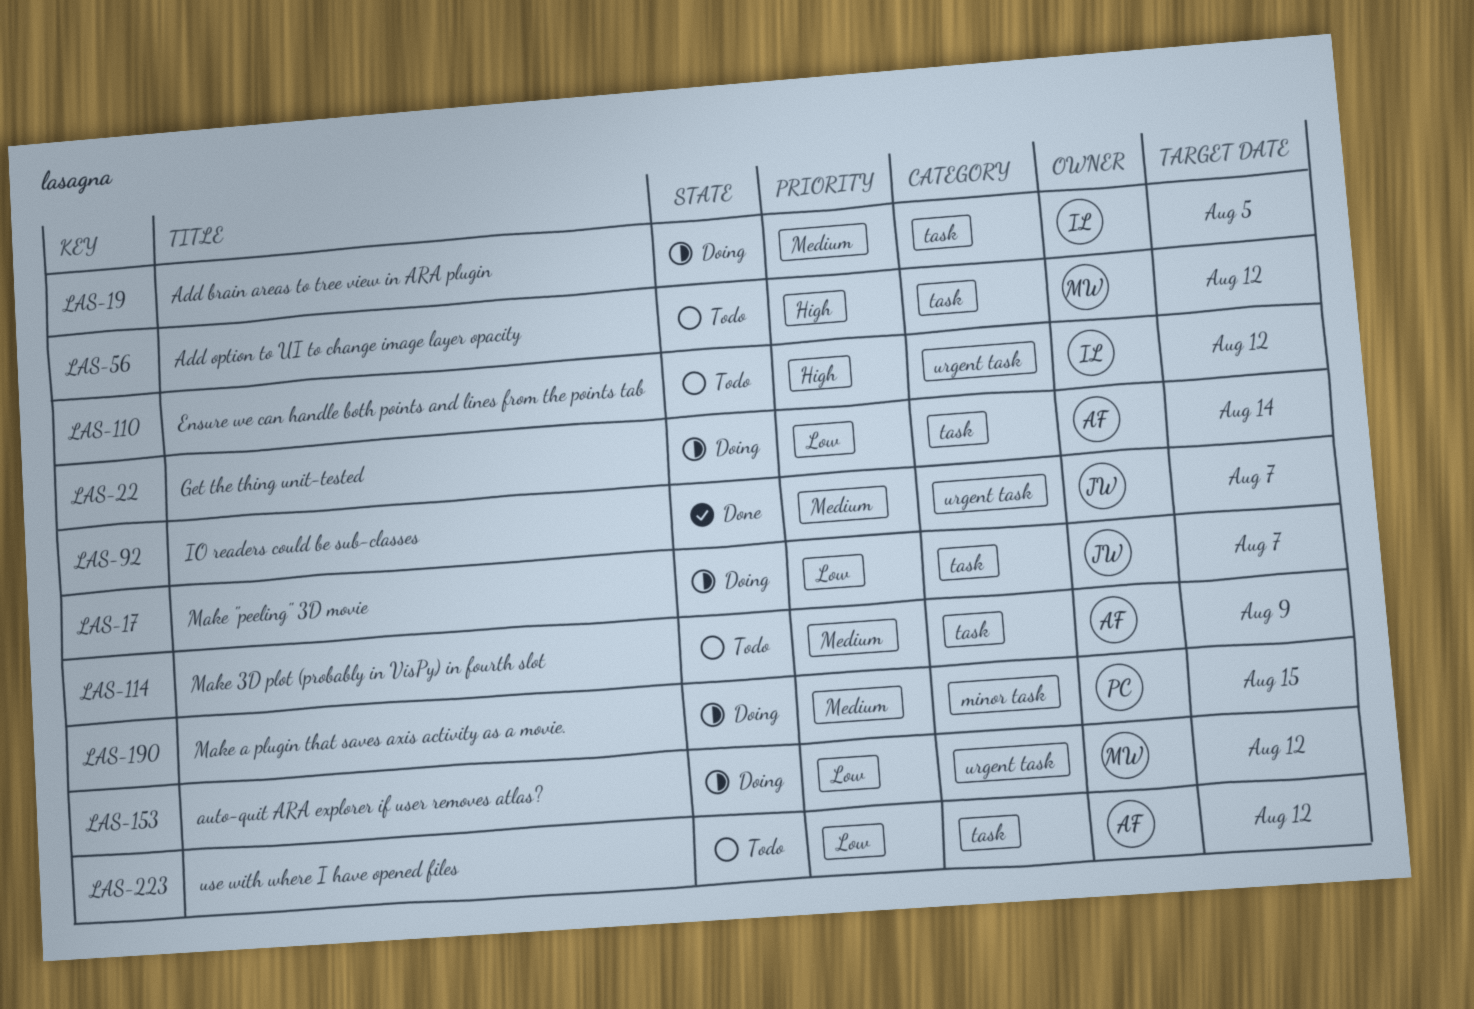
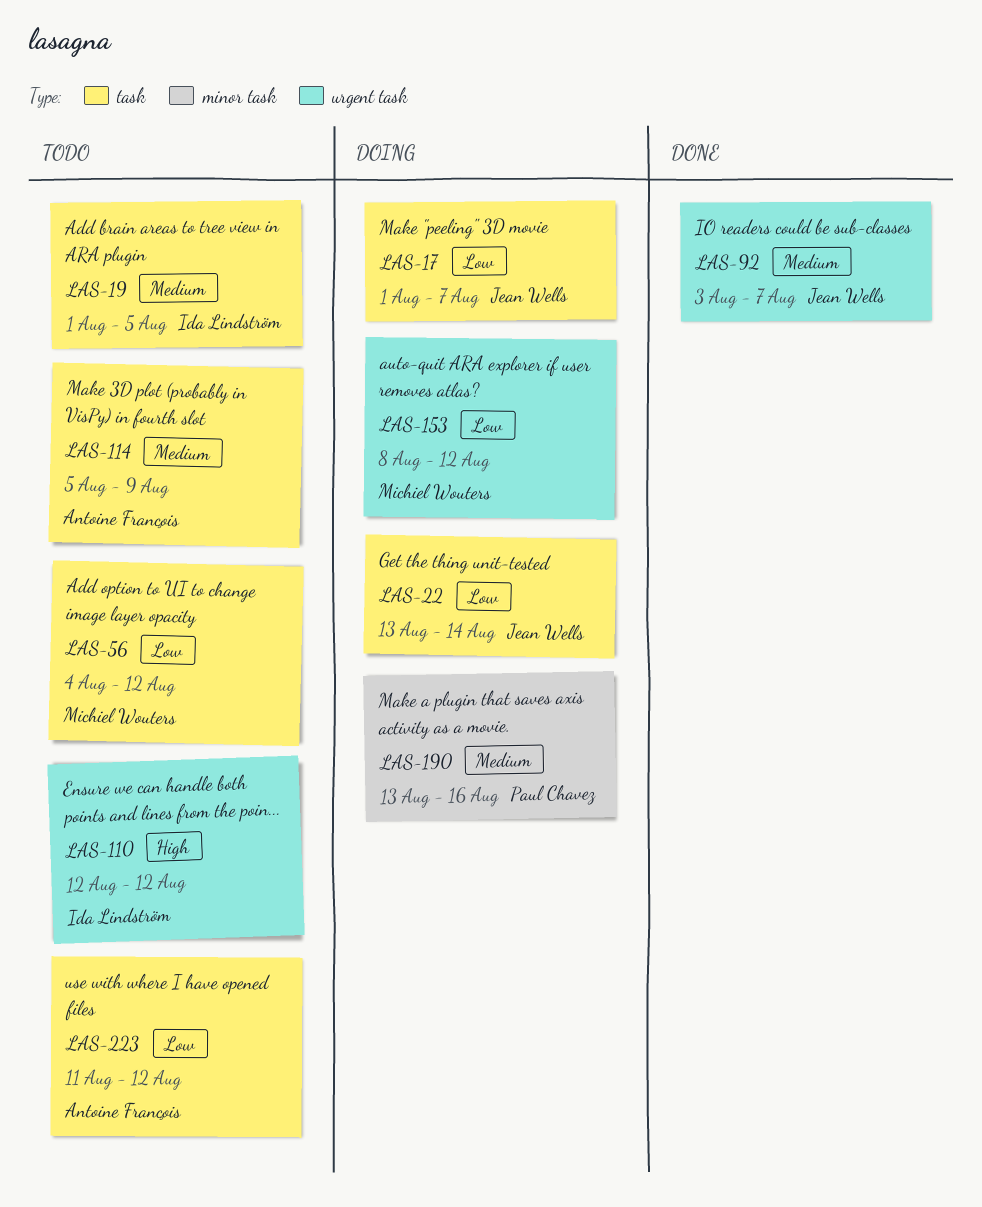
LAS-19, status: Doing -> Todo
LAS-22, owner: Antoine François -> Jean Wells
LAS-56, priority: High -> Low
LAS-190, due: Aug 15 -> Aug 16

